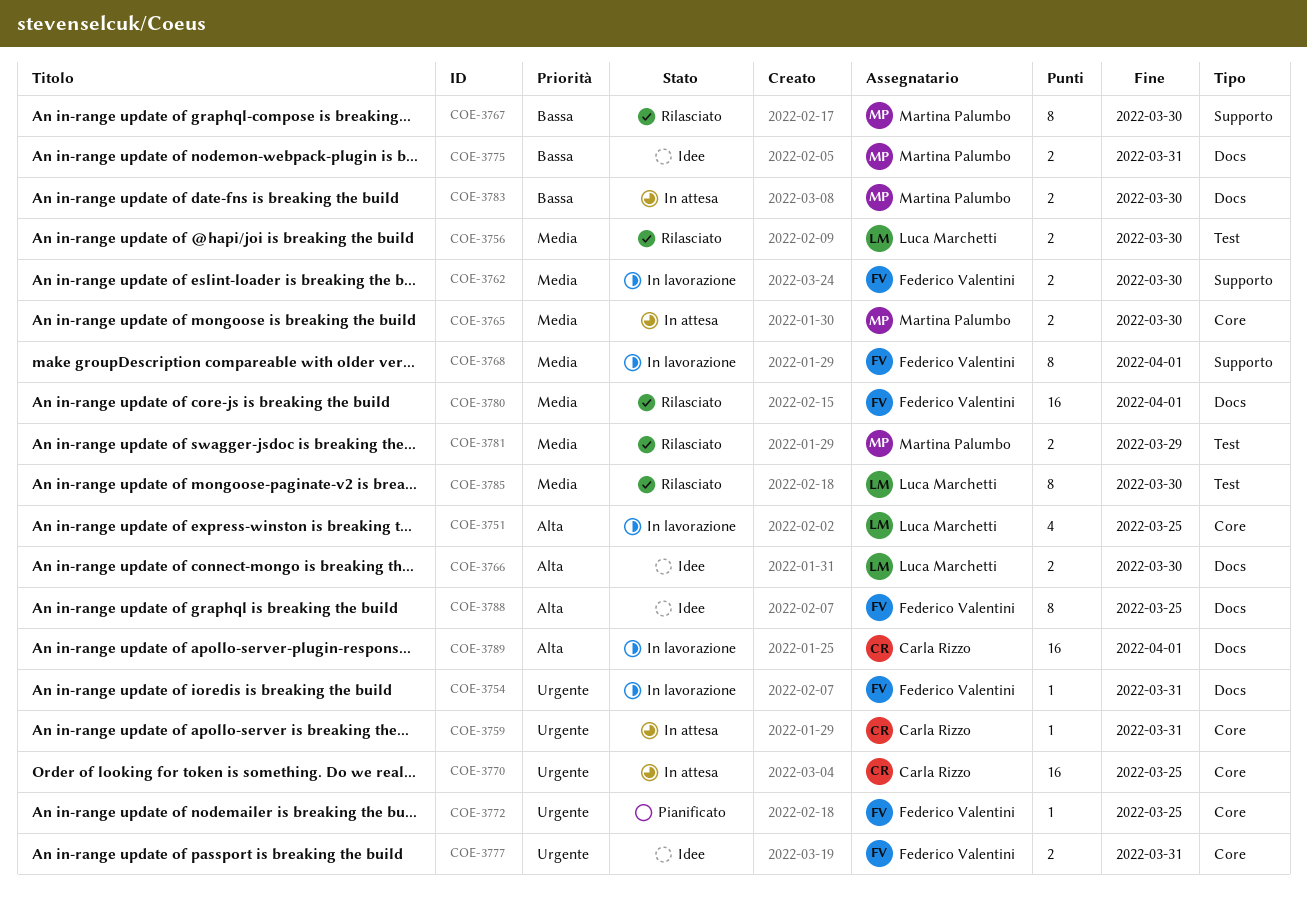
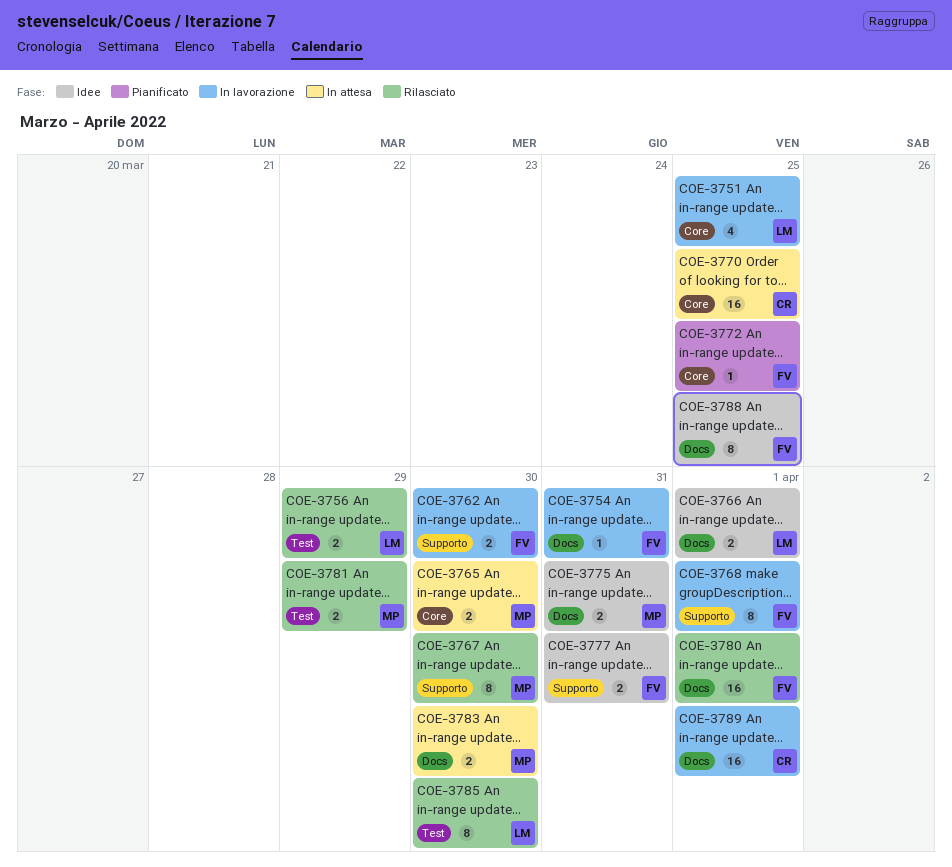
COE-3756, due: Mar 30 -> Mar 29
COE-3759: present -> none
COE-3766, due: Mar 30 -> Apr 1
COE-3777, label: Core -> Supporto

